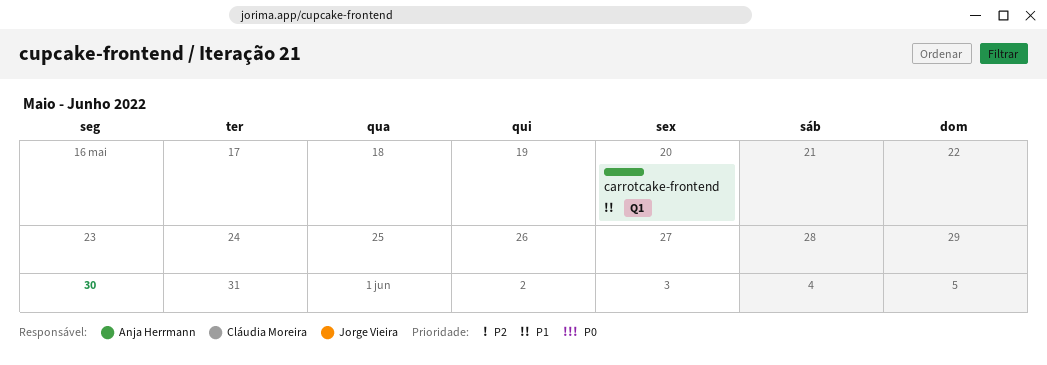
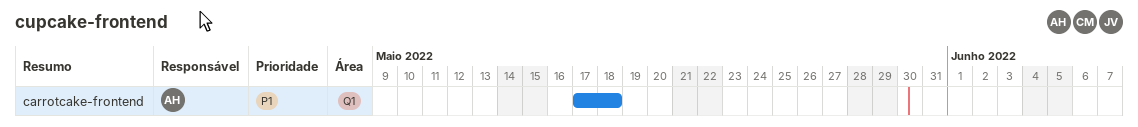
carrotcake-frontend, due: May 20 -> May 18

